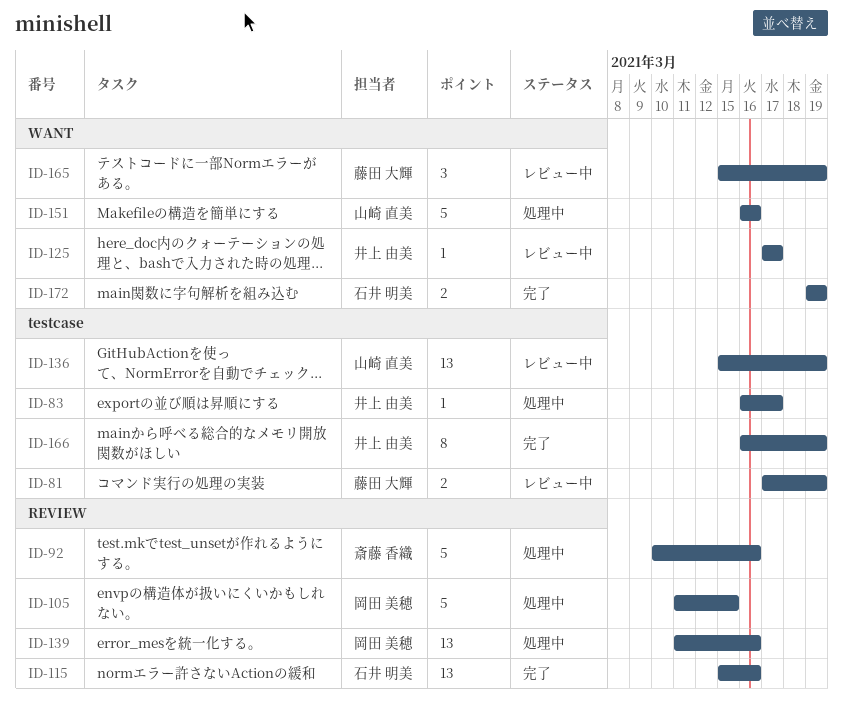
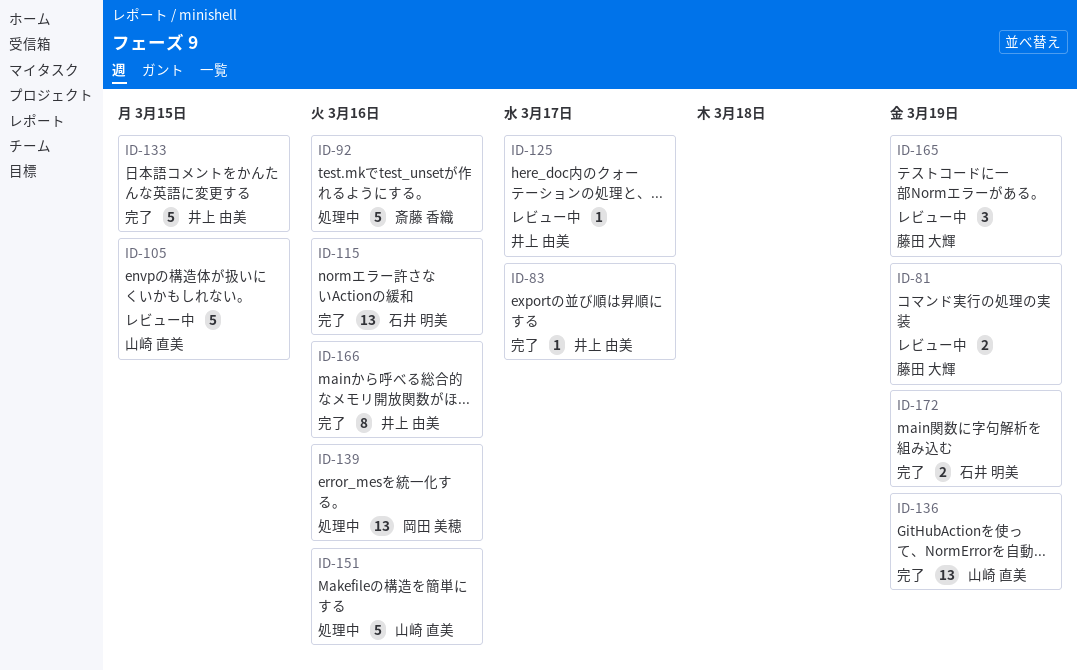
ID-83, status: 処理中 -> 完了
ID-105, status: 処理中 -> レビュー中
ID-105, owner: 岡田 美穂 -> 山崎 直美
ID-133: none -> present
ID-136, status: レビュー中 -> 完了
ID-166, due: Mar 19 -> Mar 16

